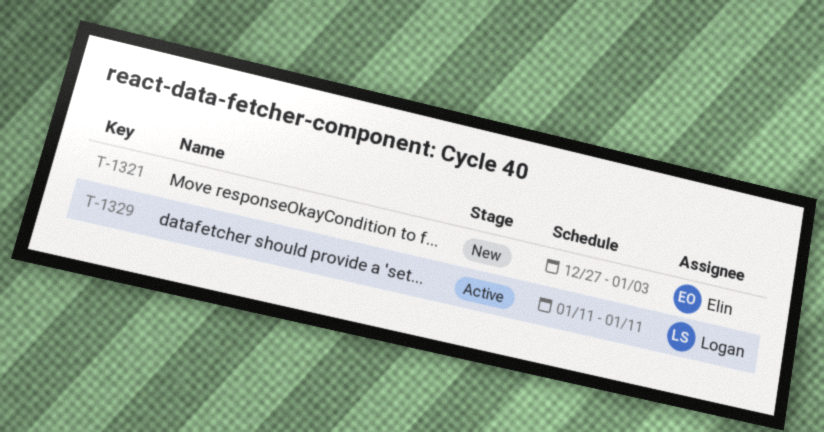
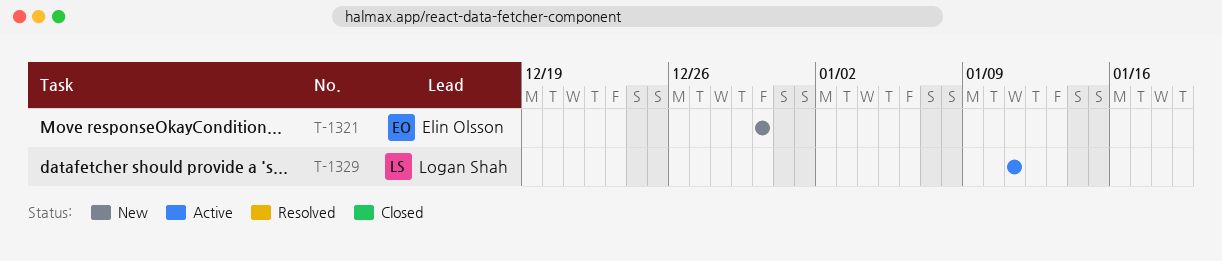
T-1321, start: Dec 27 -> Dec 30
T-1321, due: Jan 3 -> Dec 30

